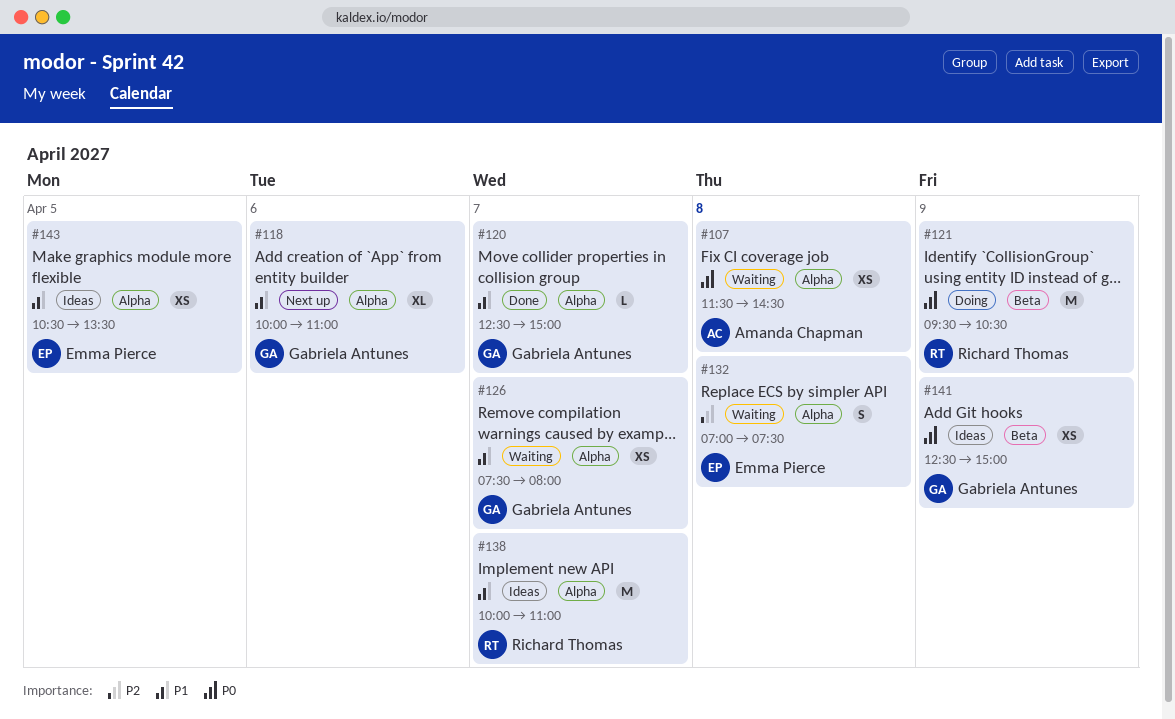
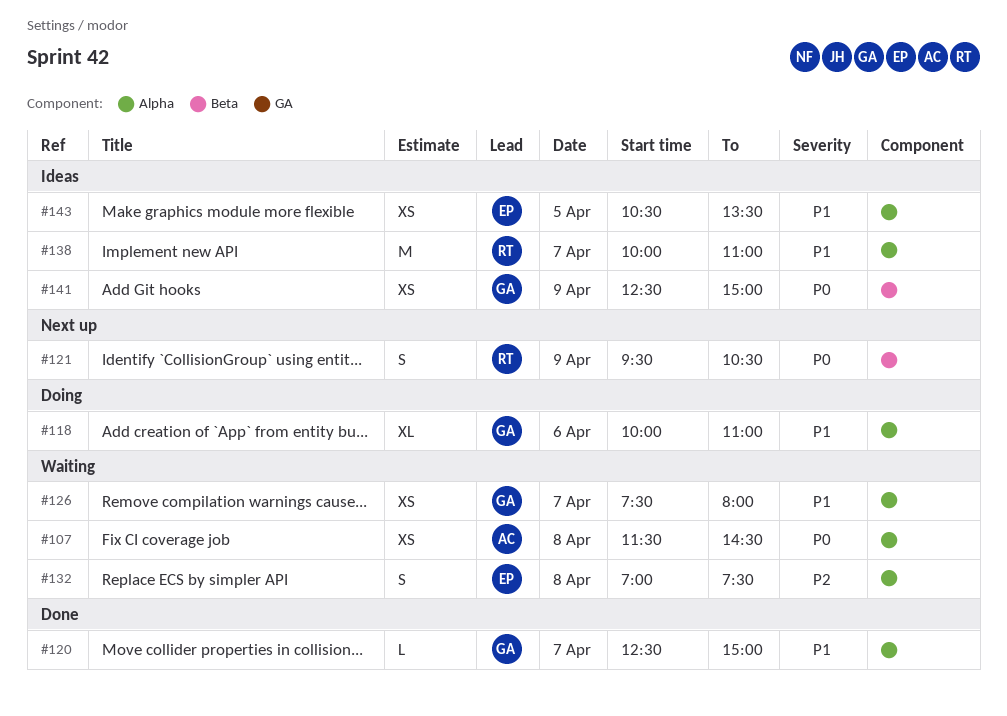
#118, status: Next up -> Doing
#121, status: Doing -> Next up
#121, estimate: M -> S

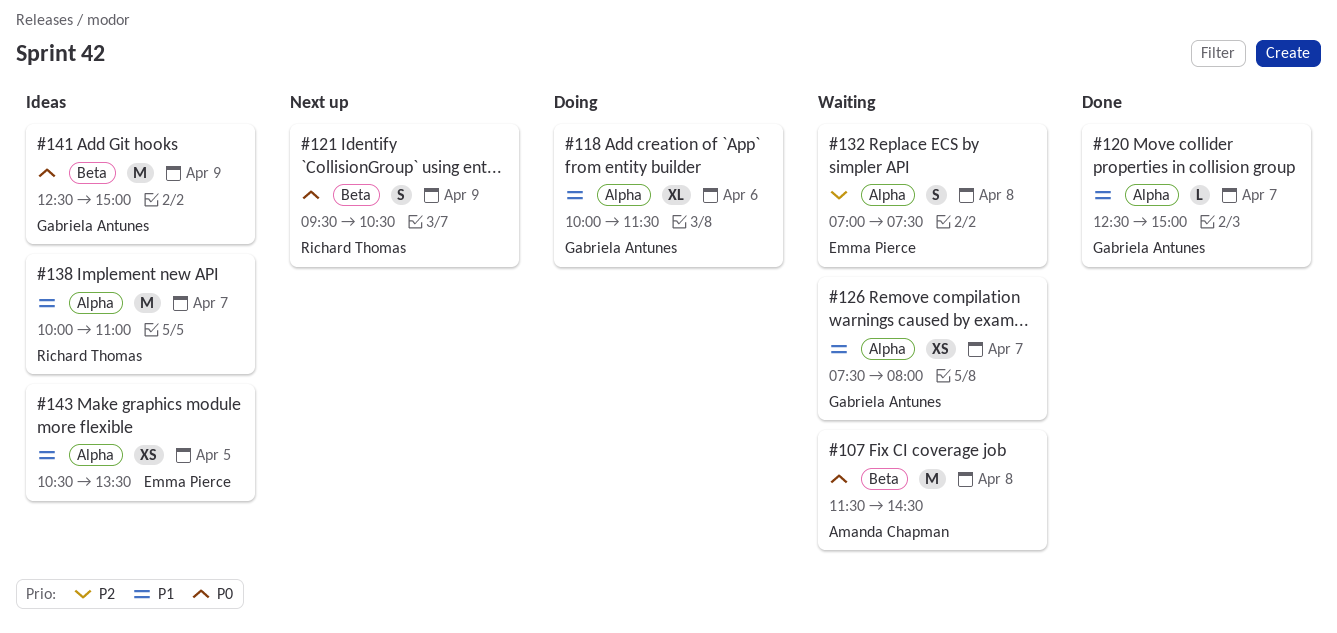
#107, label: Alpha -> Beta
#107, estimate: XS -> M
#118, ends: 11:00 -> 11:30
#141, estimate: XS -> M

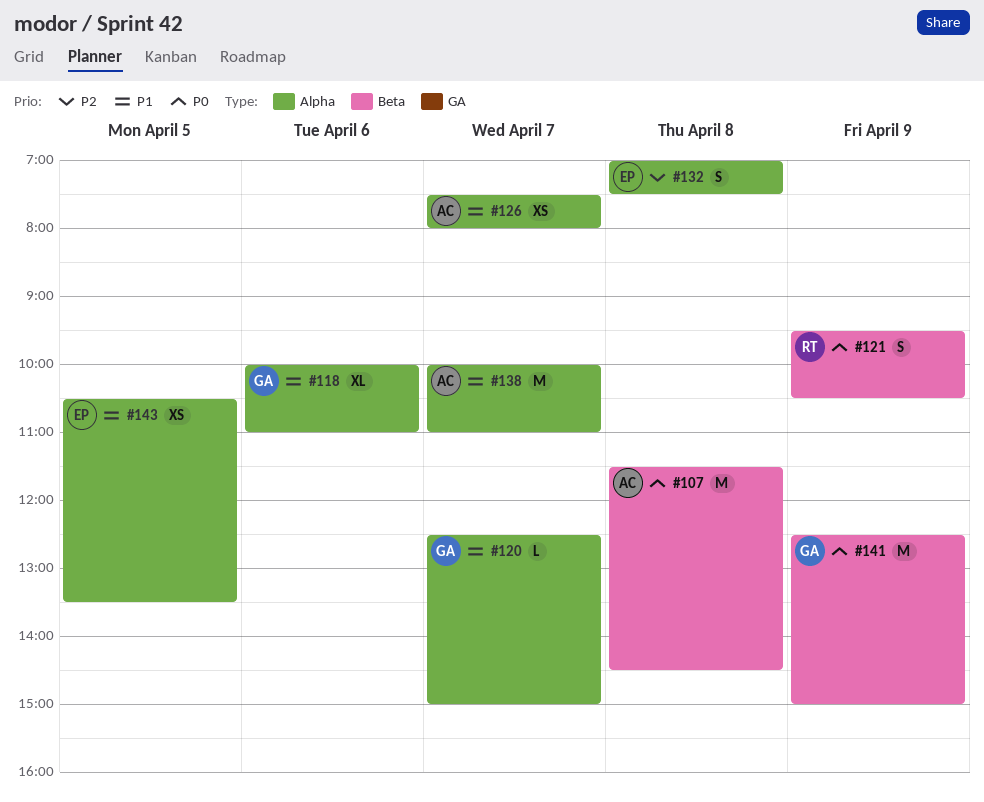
#118, ends: 11:30 -> 11:00
#126, owner: Gabriela Antunes -> Amanda Chapman
#138, owner: Richard Thomas -> Amanda Chapman

